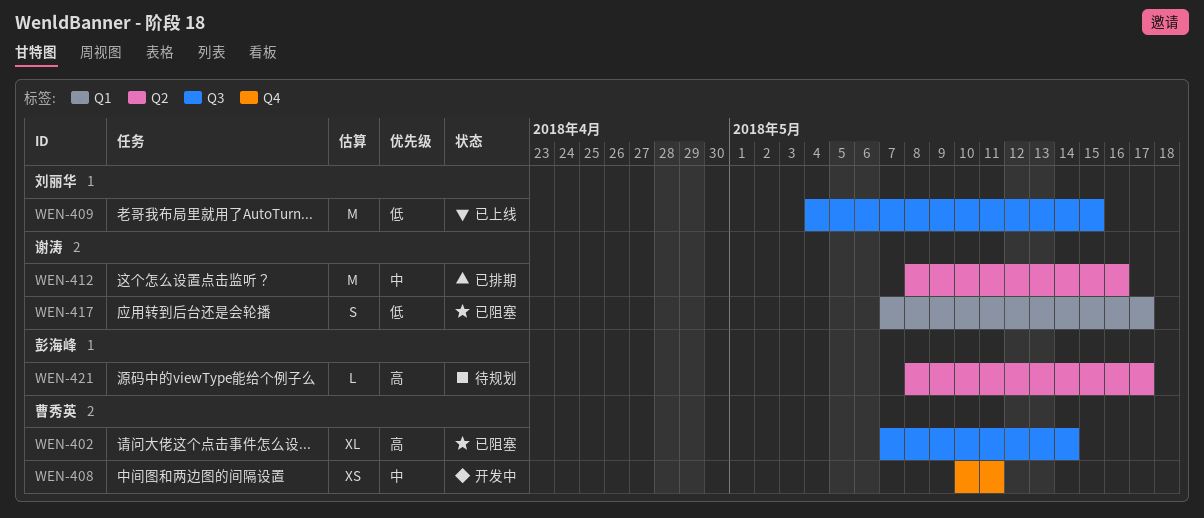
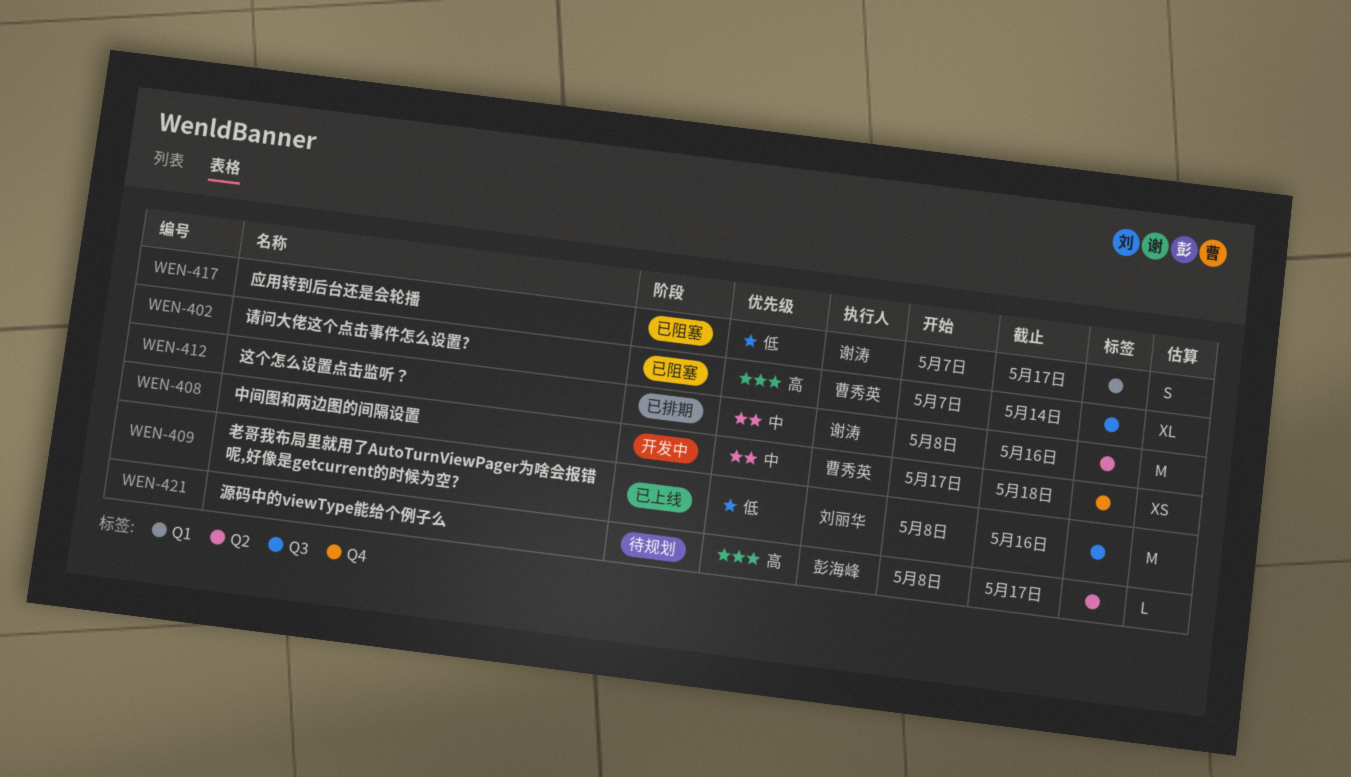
WEN-408, start: May 10 -> May 17
WEN-408, due: May 11 -> May 18
WEN-409, start: May 4 -> May 8
WEN-409, due: May 15 -> May 16

